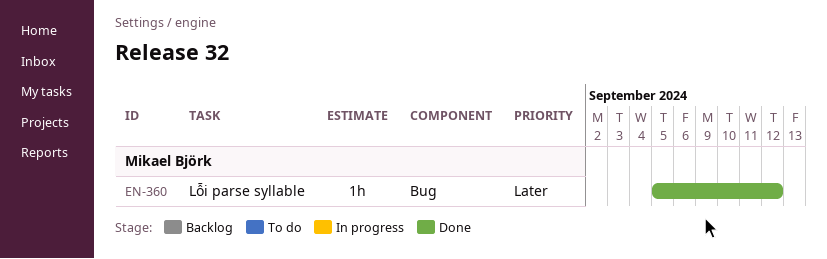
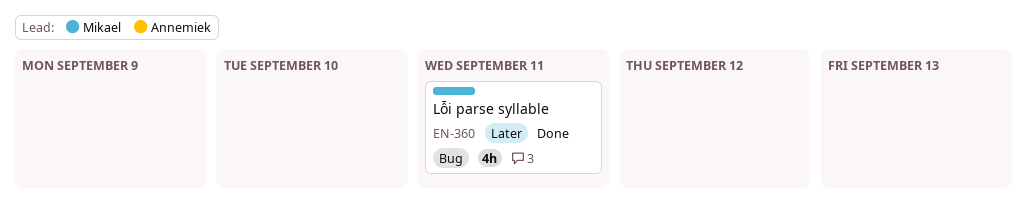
EN-360, estimate: 1h -> 4h
EN-360, due: Sep 12 -> Sep 11

